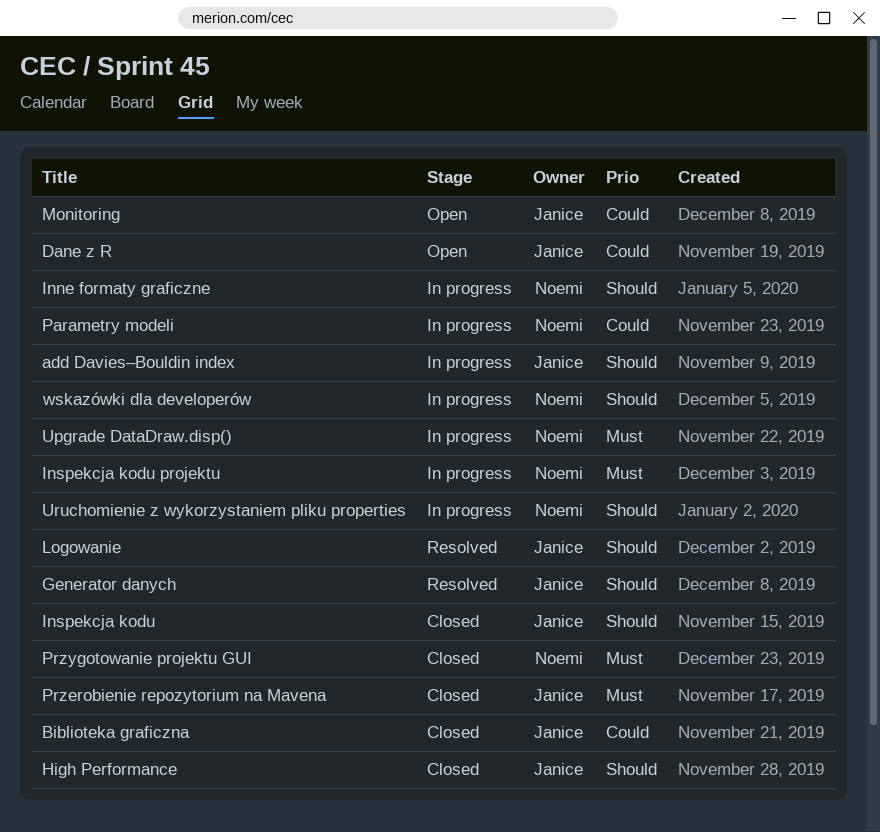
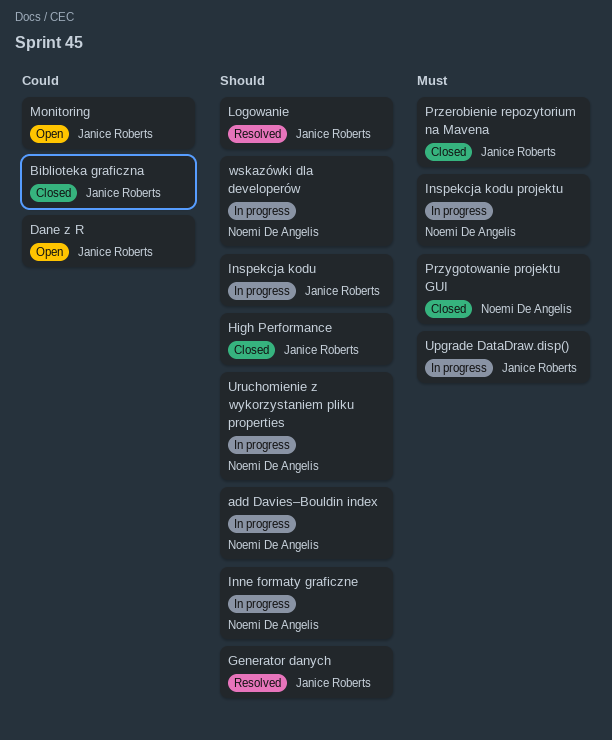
add Davies–Bouldin index, owner: Janice Roberts -> Noemi De Angelis
Inspekcja kodu, status: Closed -> In progress
Parametry modeli: present -> none
Upgrade DataDraw.disp(), owner: Noemi De Angelis -> Janice Roberts

